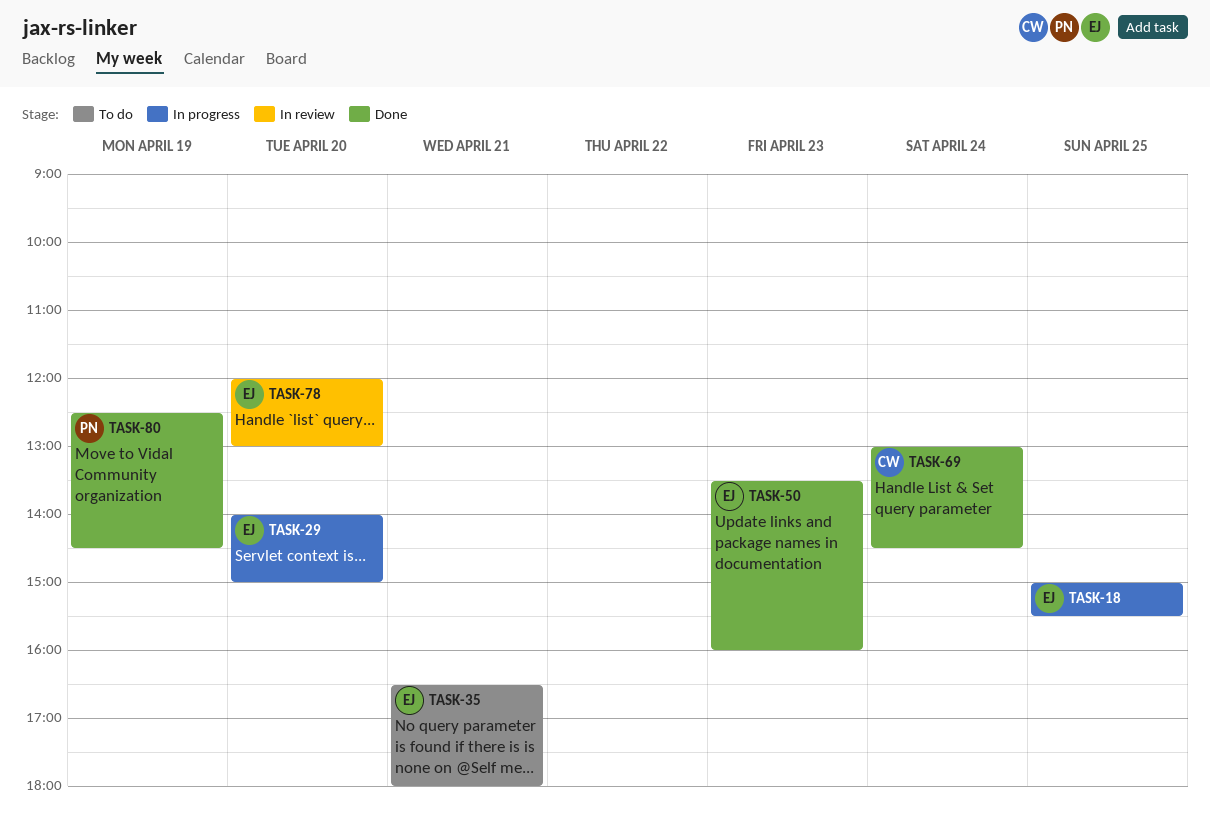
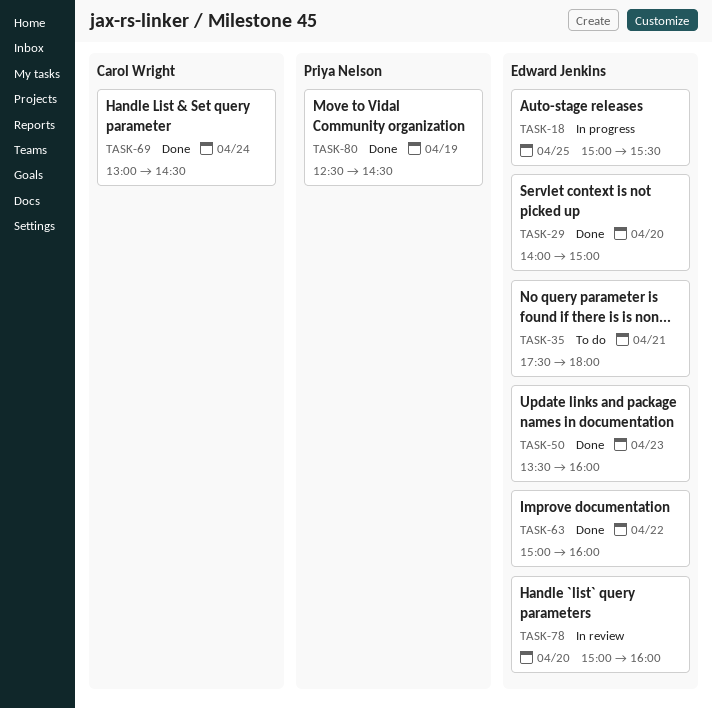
TASK-29, status: In progress -> Done
TASK-35, begins: 16:30 -> 17:30
TASK-63: none -> present
TASK-78, begins: 12:00 -> 15:00
TASK-78, ends: 13:00 -> 16:00

